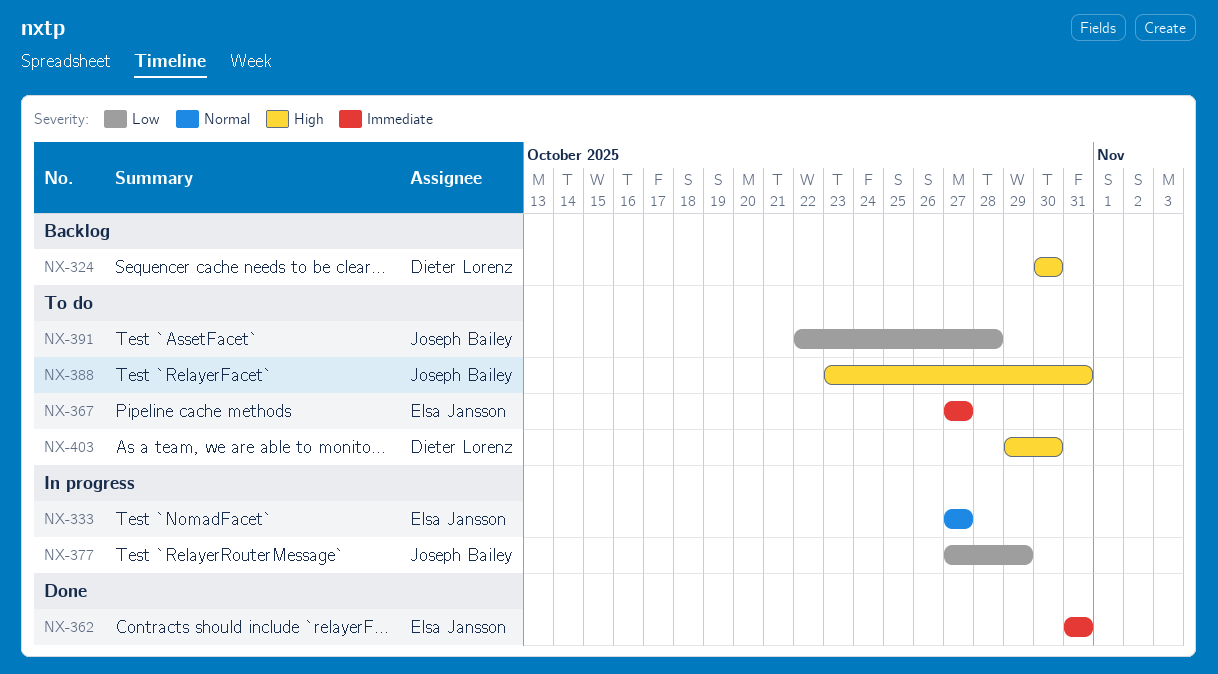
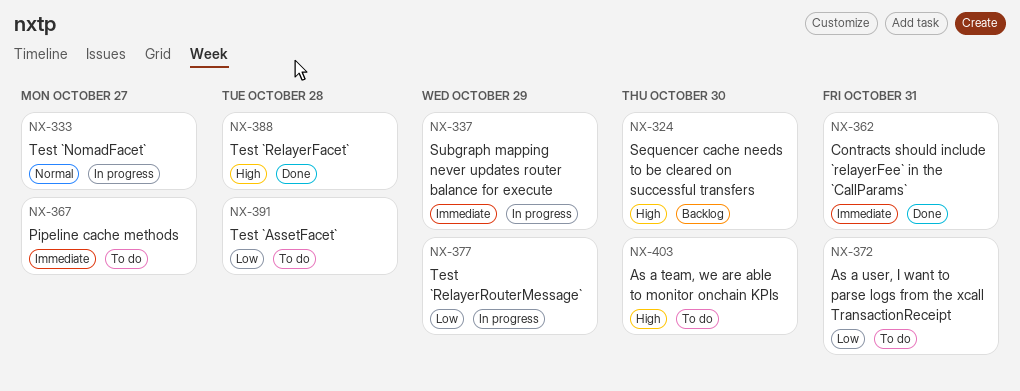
NX-337: none -> present
NX-372: none -> present
NX-388, status: To do -> Done
NX-388, due: Oct 31 -> Oct 28

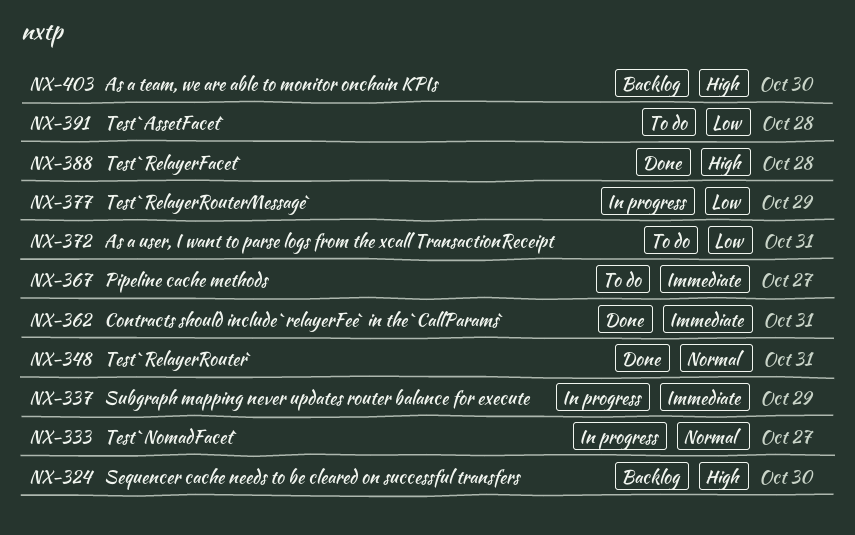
NX-348: none -> present
NX-403, status: To do -> Backlog

